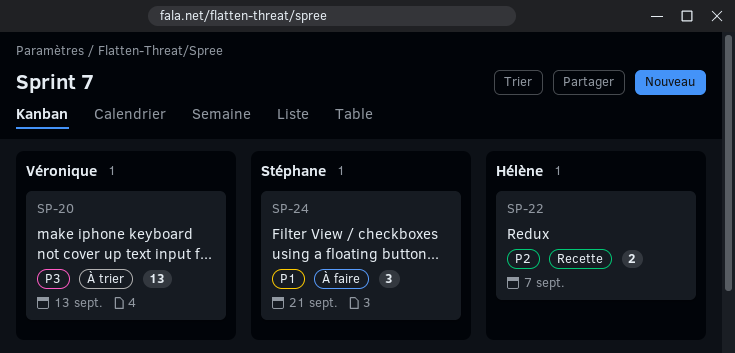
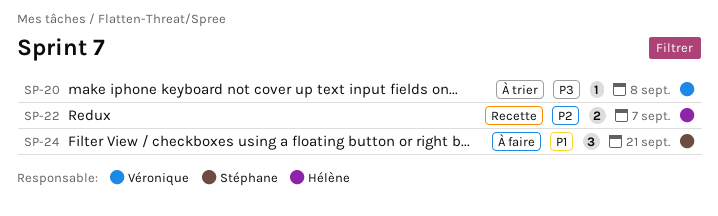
SP-20, estimate: 13 -> 1
SP-20, due: Sep 13 -> Sep 8

